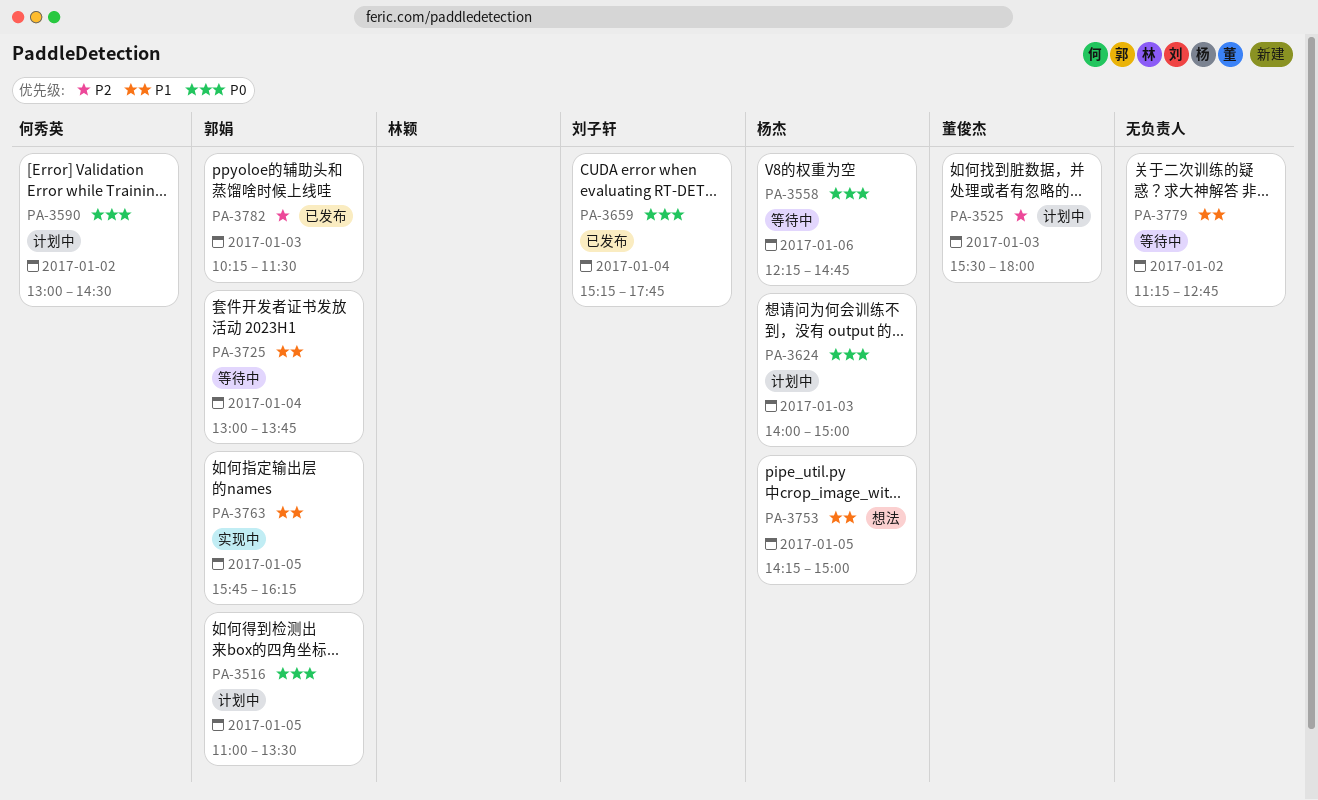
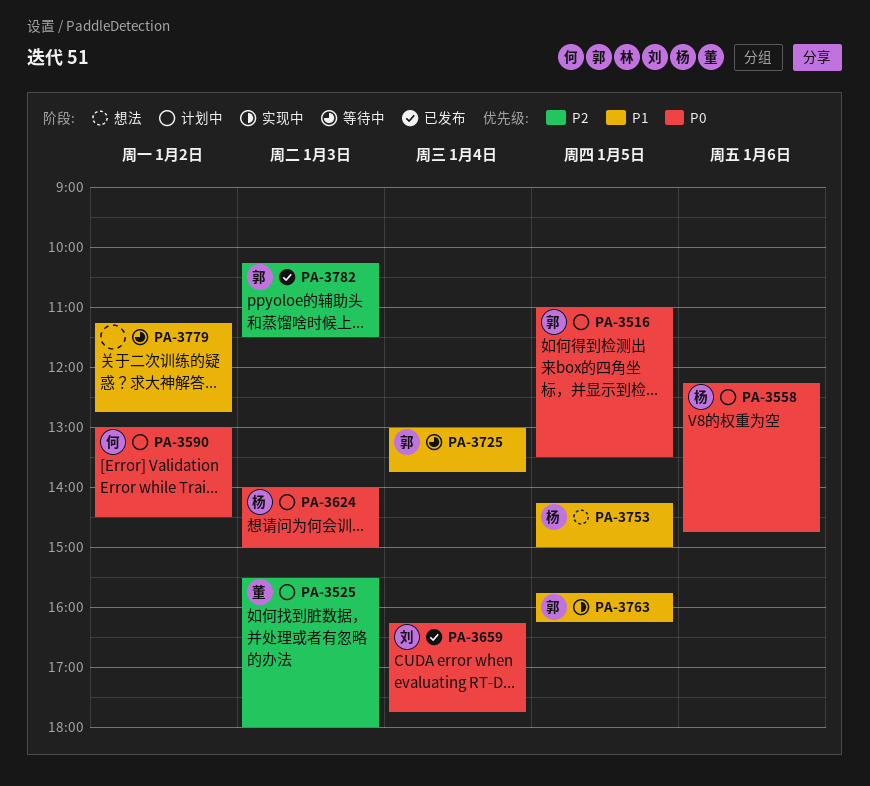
PA-3558, status: 等待中 -> 计划中
PA-3659, begins: 15:15 -> 16:15

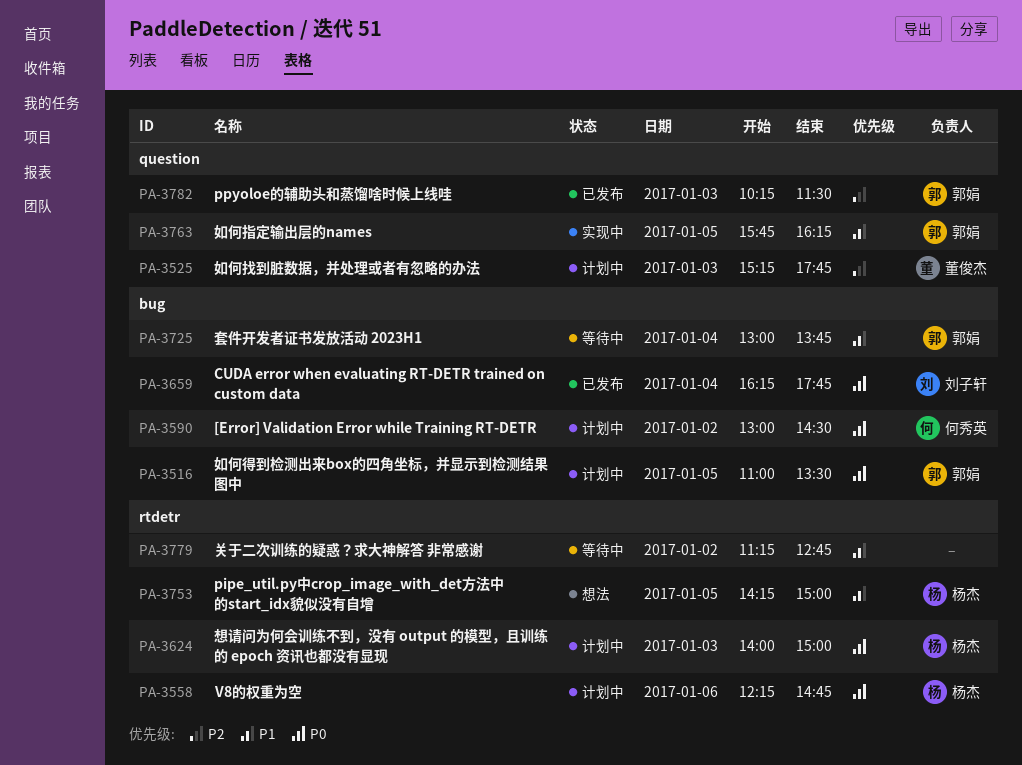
PA-3525, begins: 15:30 -> 15:15
PA-3525, ends: 18:00 -> 17:45

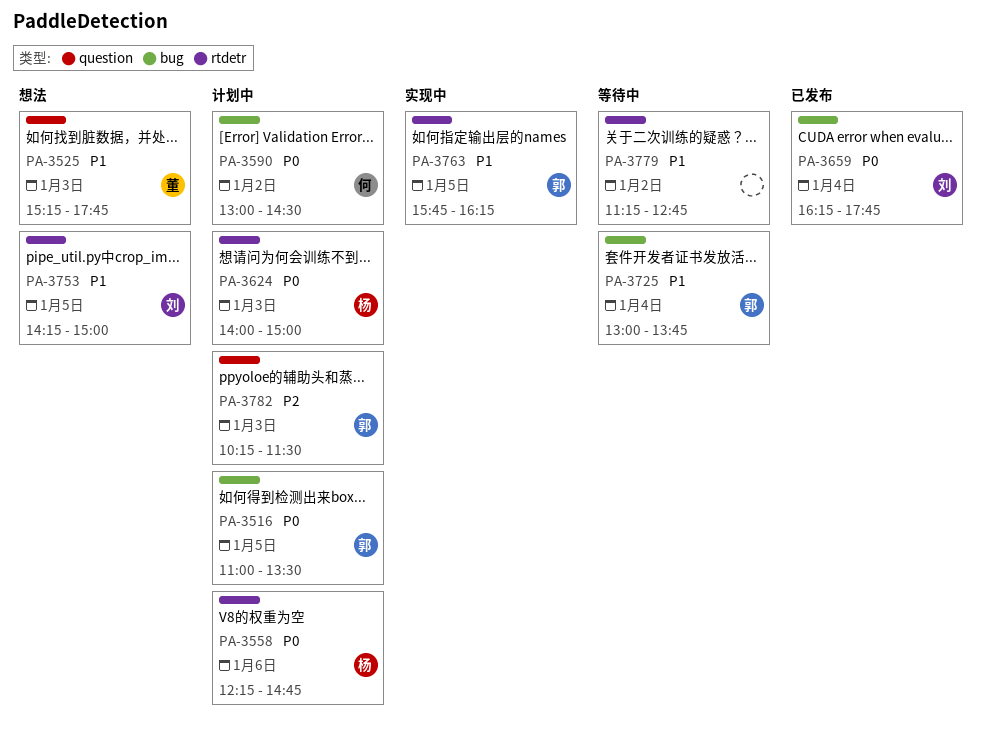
PA-3525, status: 计划中 -> 想法
PA-3525, priority: P2 -> P1
PA-3753, owner: 杨杰 -> 刘子轩
PA-3763, label: question -> rtdetr
PA-3782, status: 已发布 -> 计划中

